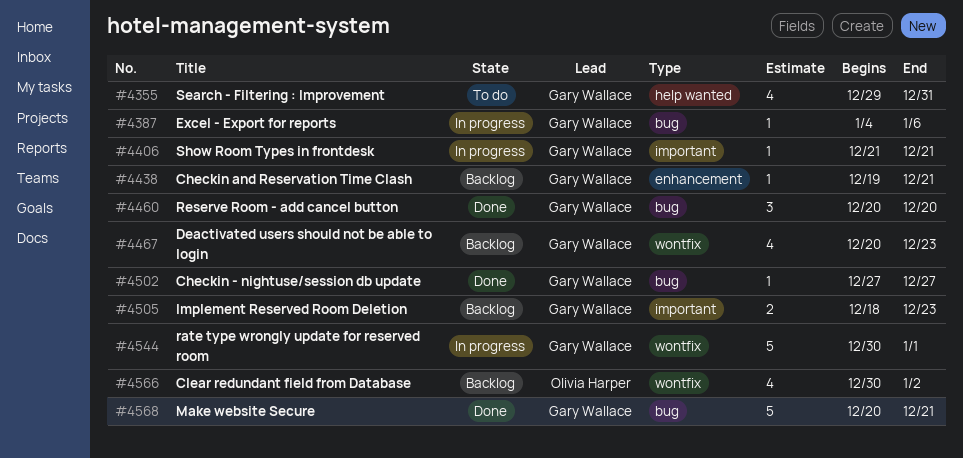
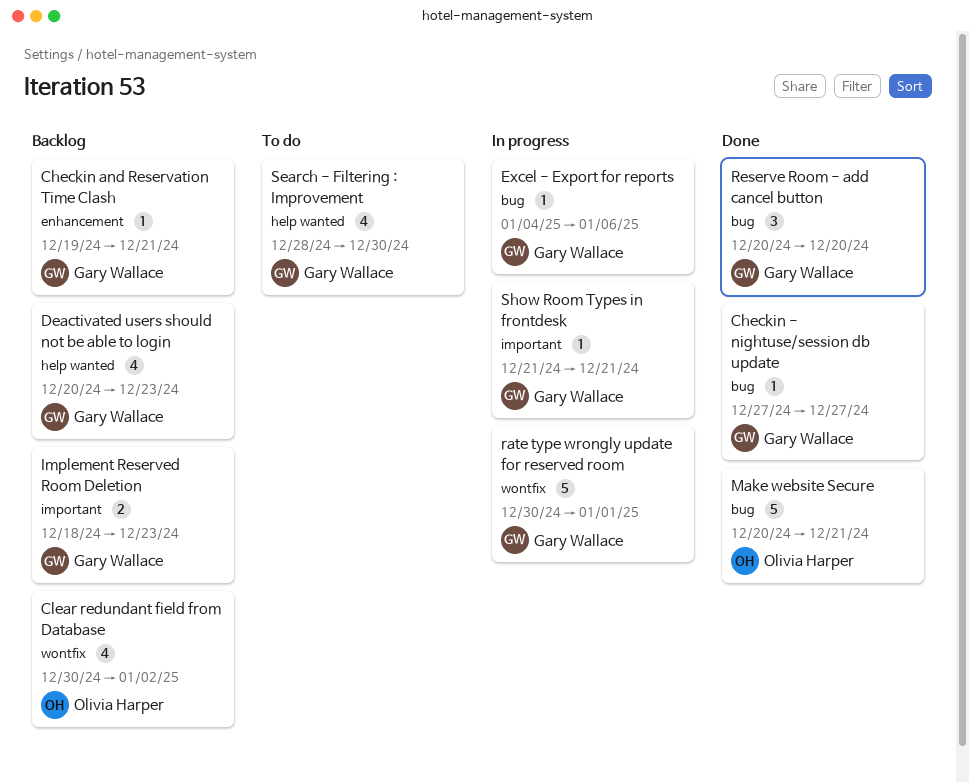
Deactivated users should not be able to login, label: wontfix -> help wanted
Make website Secure, owner: Gary Wallace -> Olivia Harper
Search - Filtering : Improvement, start: Dec 29 -> Dec 28
Search - Filtering : Improvement, due: Dec 31 -> Dec 30

